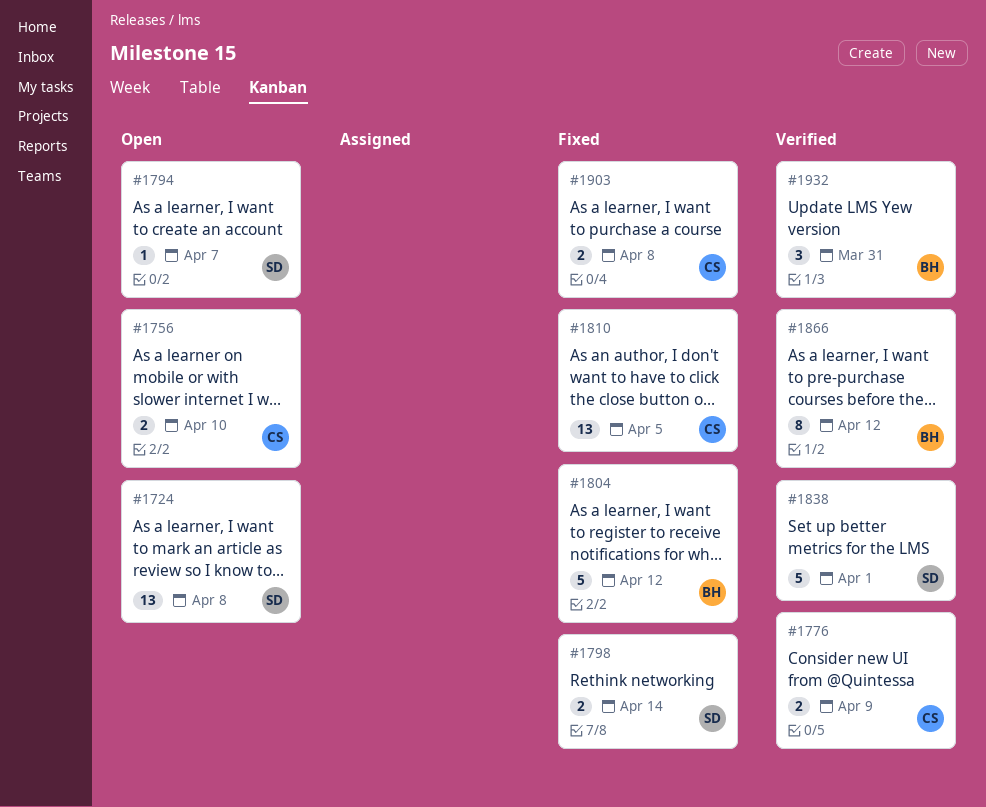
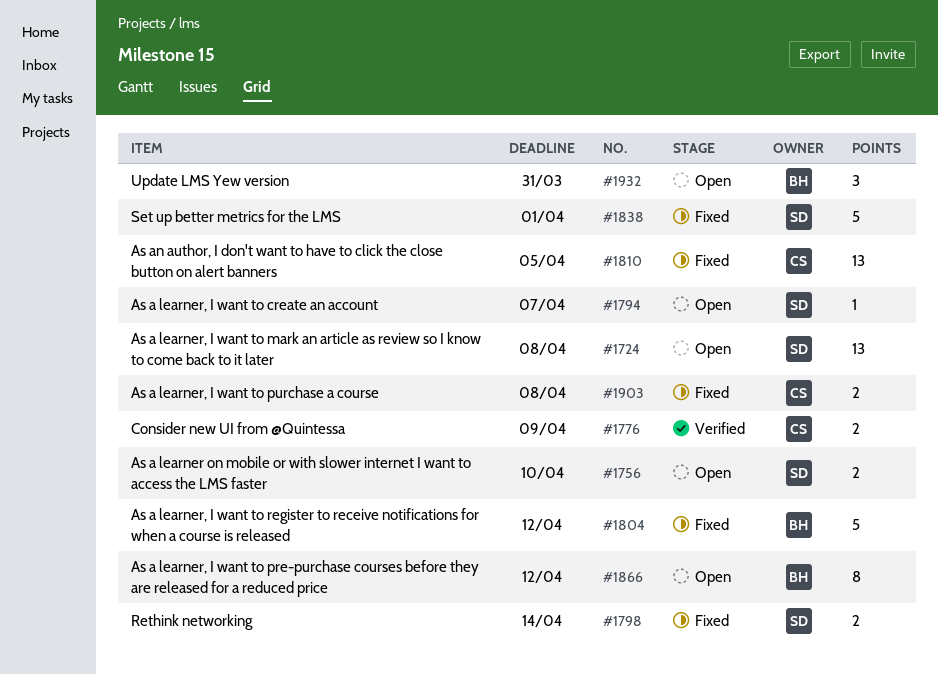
#1756, owner: CS -> SD
#1838, status: Verified -> Fixed
#1866, status: Verified -> Open
#1932, status: Verified -> Open

